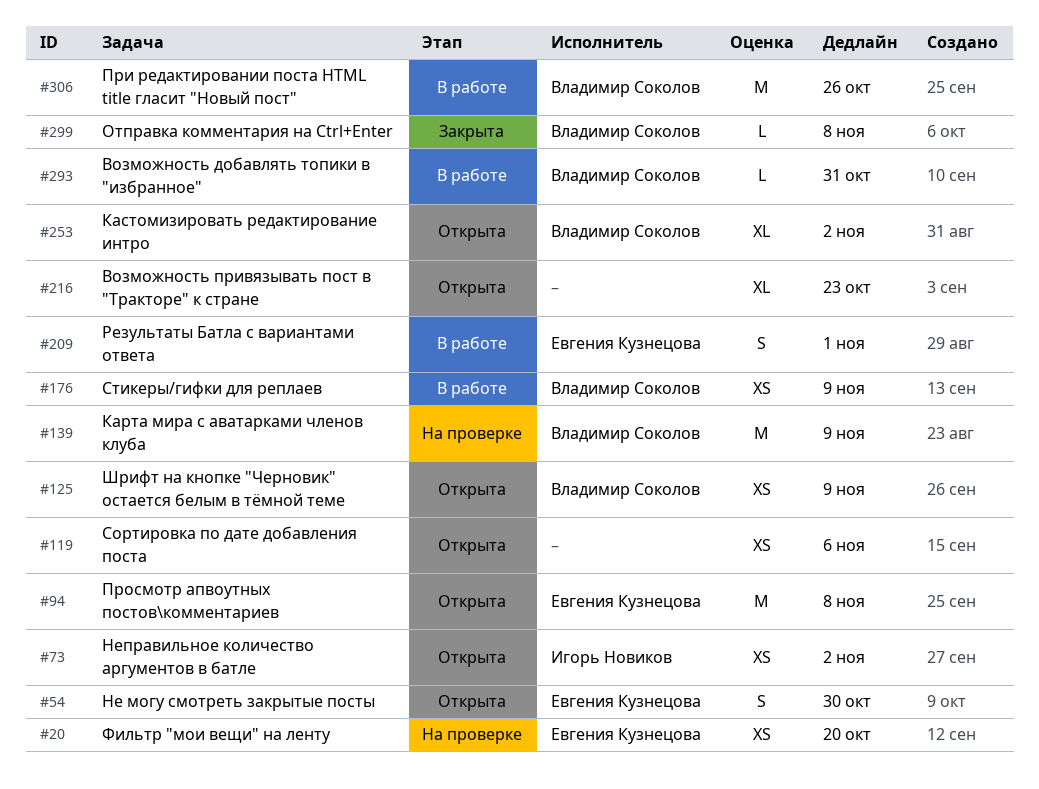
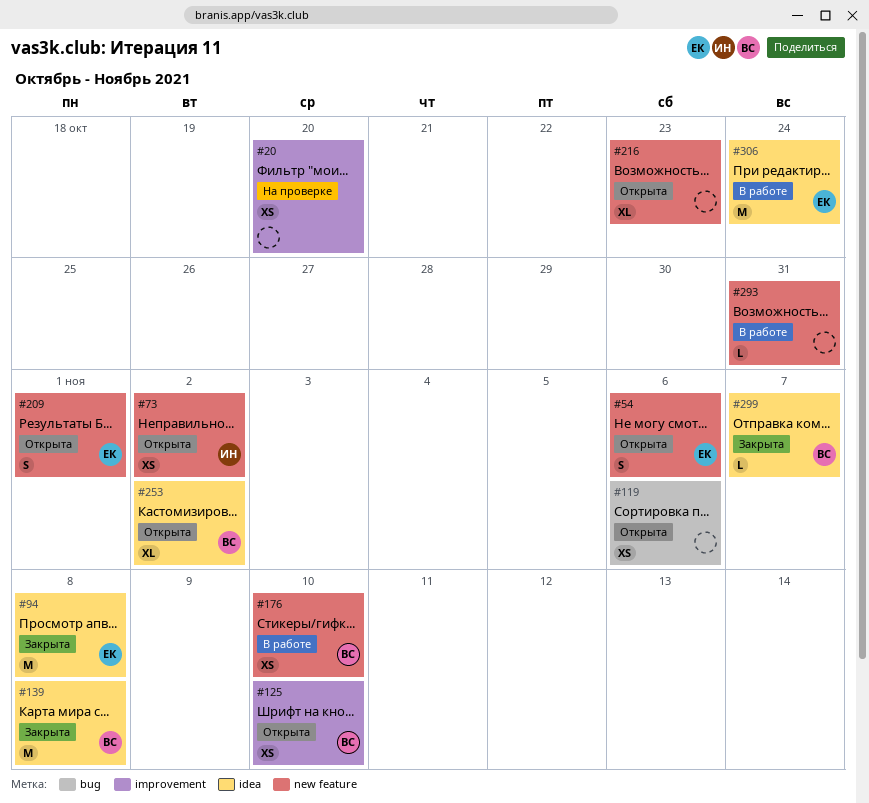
#20, owner: Евгения Кузнецова -> none
#54, due: Oct 30 -> Nov 6
#94, status: Открыта -> Закрыта
#125, due: Nov 9 -> Nov 10
#139, status: На проверке -> Закрыта
#139, due: Nov 9 -> Nov 8
#176, due: Nov 9 -> Nov 10
#209, status: В работе -> Открыта
#293, owner: Владимир Соколов -> none
#299, due: Nov 8 -> Nov 7
#306, owner: Владимир Соколов -> Евгения Кузнецова
#306, due: Oct 26 -> Oct 24

